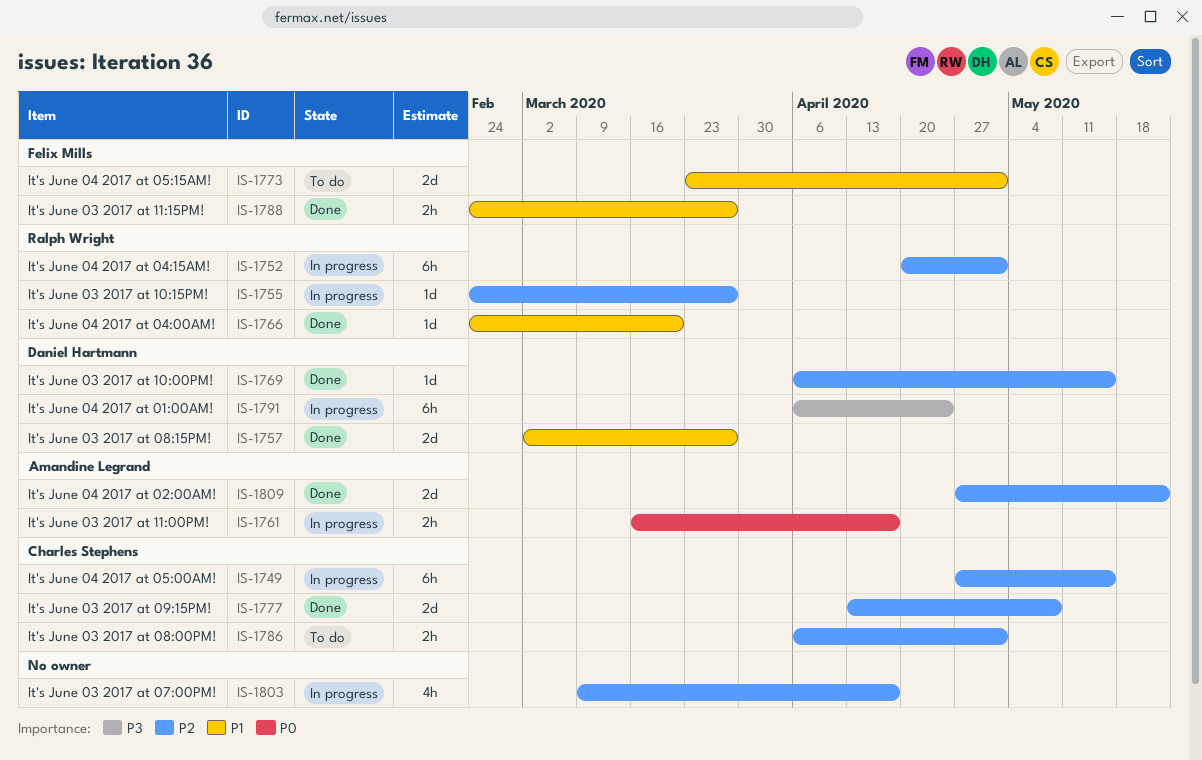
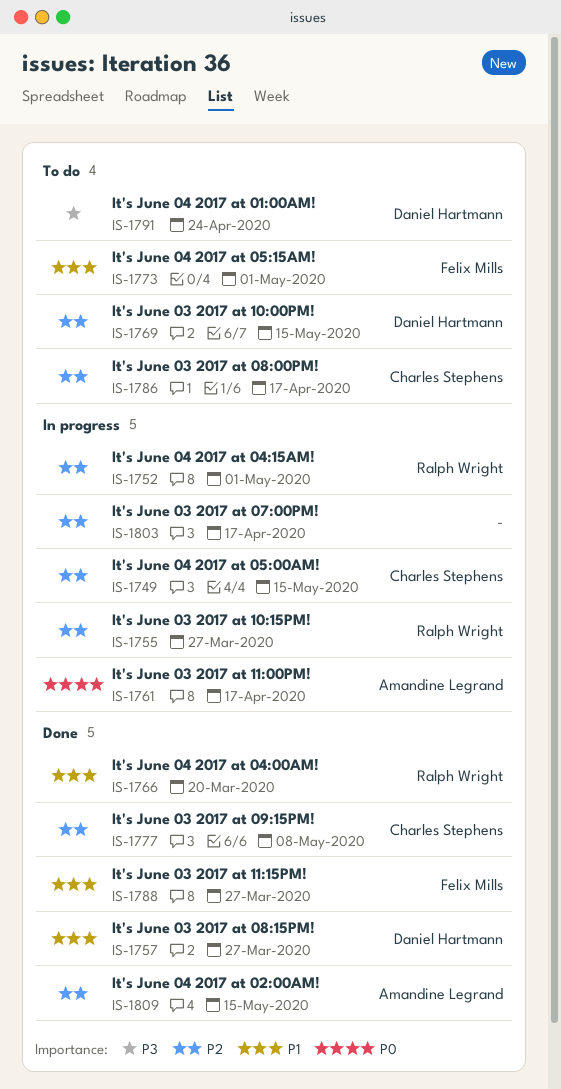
IS-1769, status: Done -> To do
IS-1786, due: May 1 -> Apr 17
IS-1791, status: In progress -> To do
IS-1809, due: May 22 -> May 15

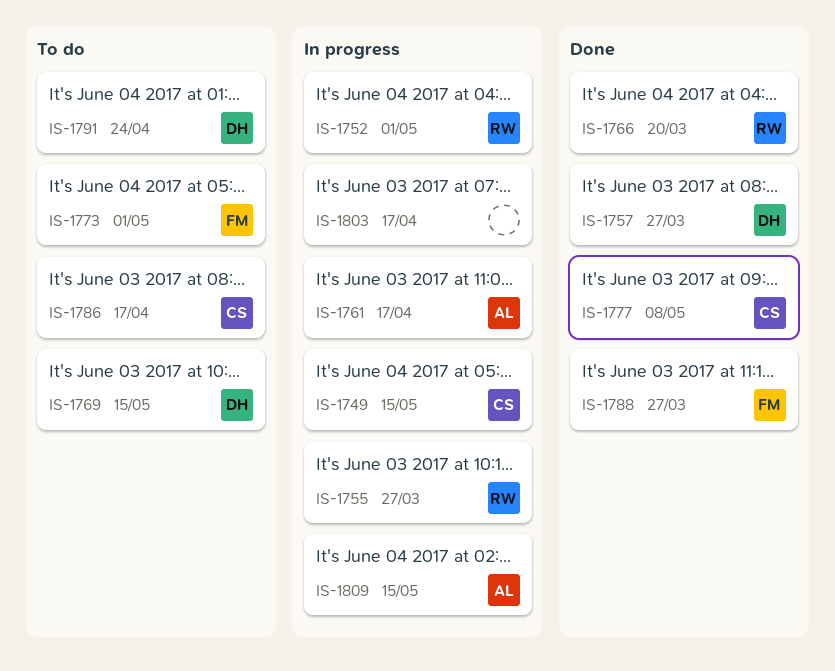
IS-1809, status: Done -> In progress

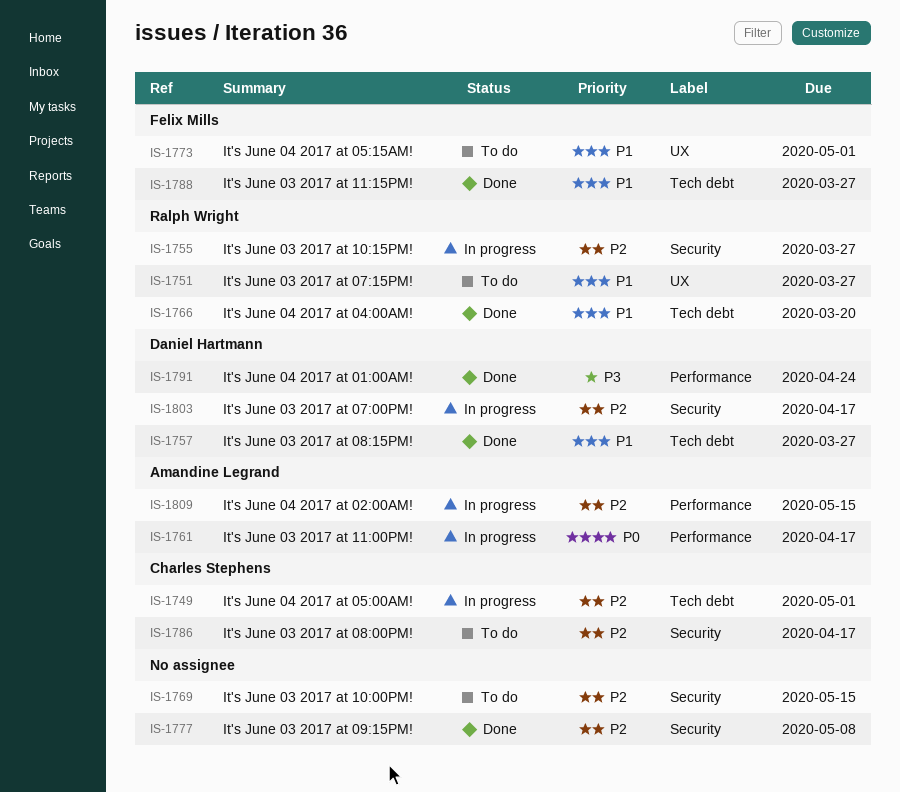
IS-1749, due: May 15 -> May 1
IS-1751: none -> present
IS-1752: present -> none
IS-1769, owner: Daniel Hartmann -> none
IS-1777, owner: Charles Stephens -> none
IS-1791, status: To do -> Done
IS-1803, owner: none -> Daniel Hartmann

